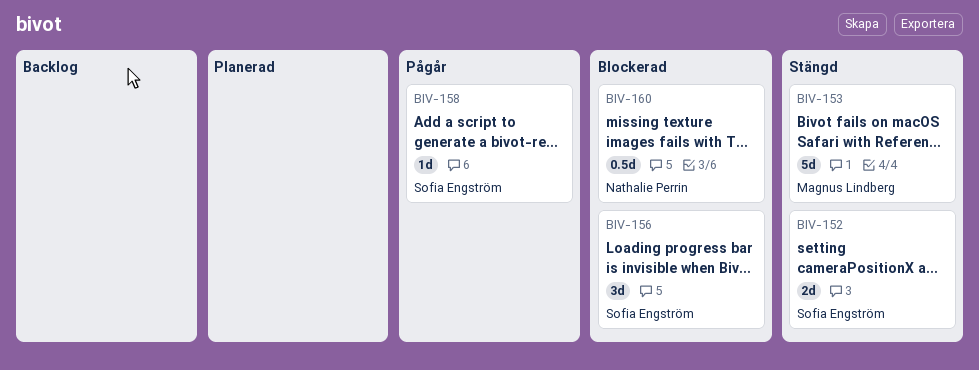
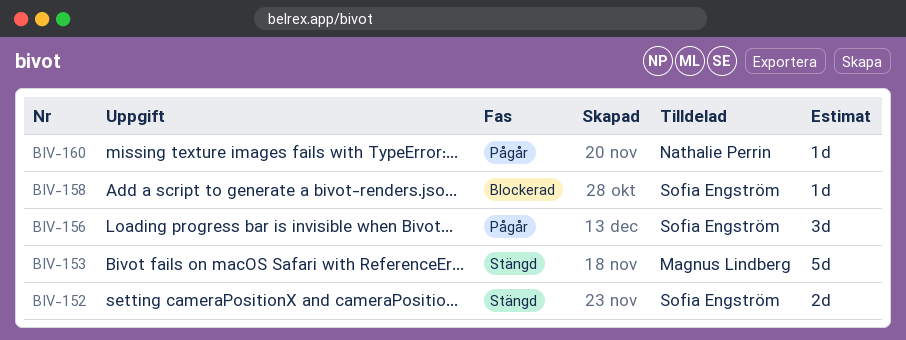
BIV-156, status: Blockerad -> Pågår
BIV-158, status: Pågår -> Blockerad
BIV-160, status: Blockerad -> Pågår
BIV-160, estimate: 0.5d -> 1d

